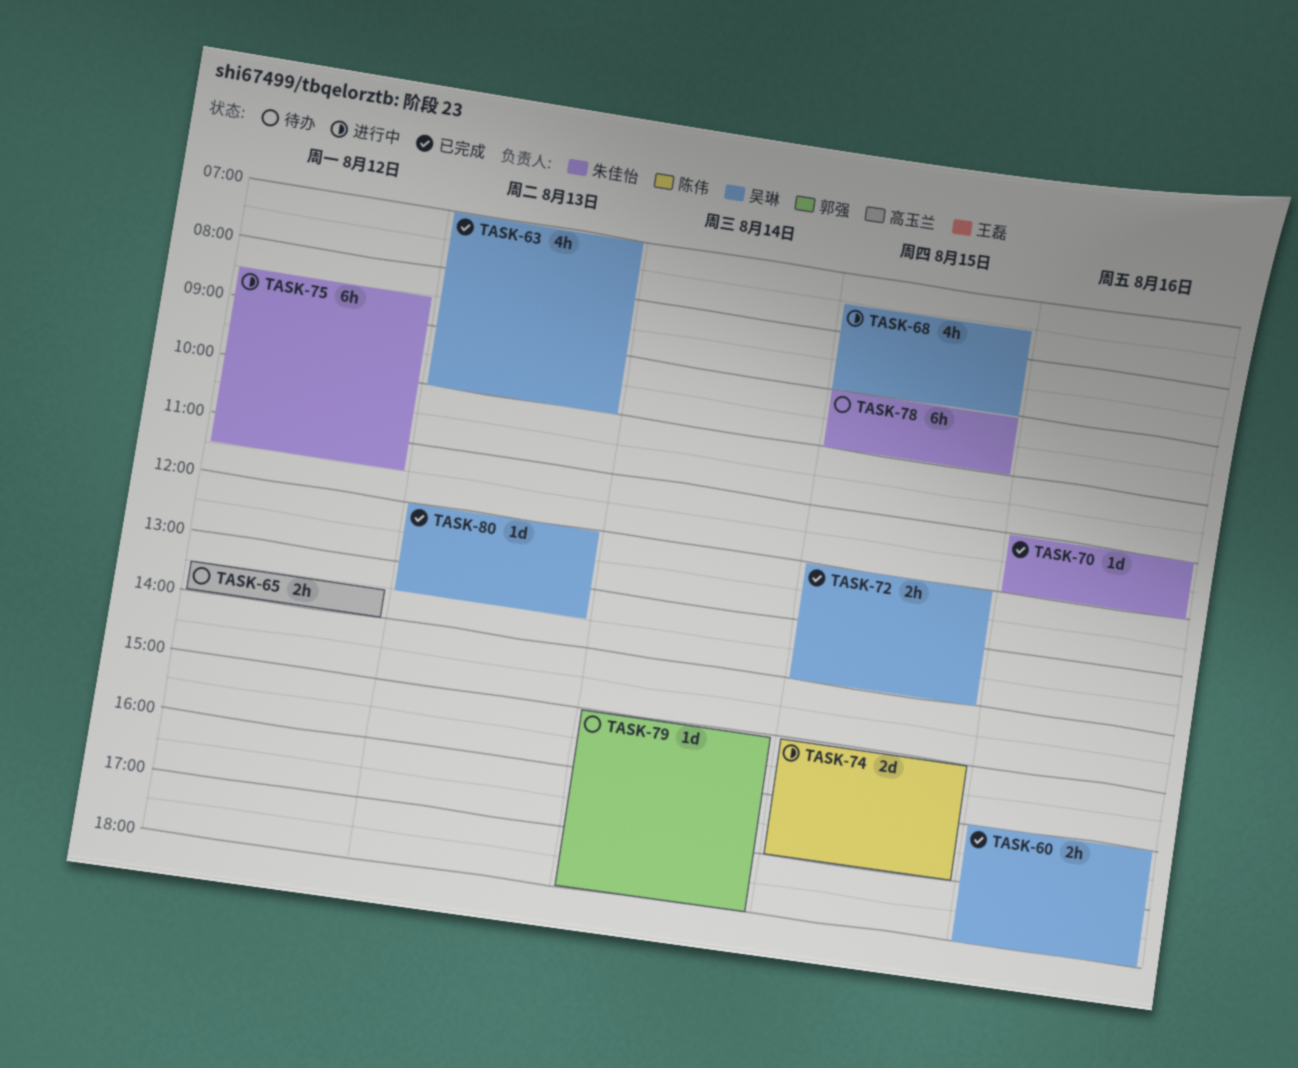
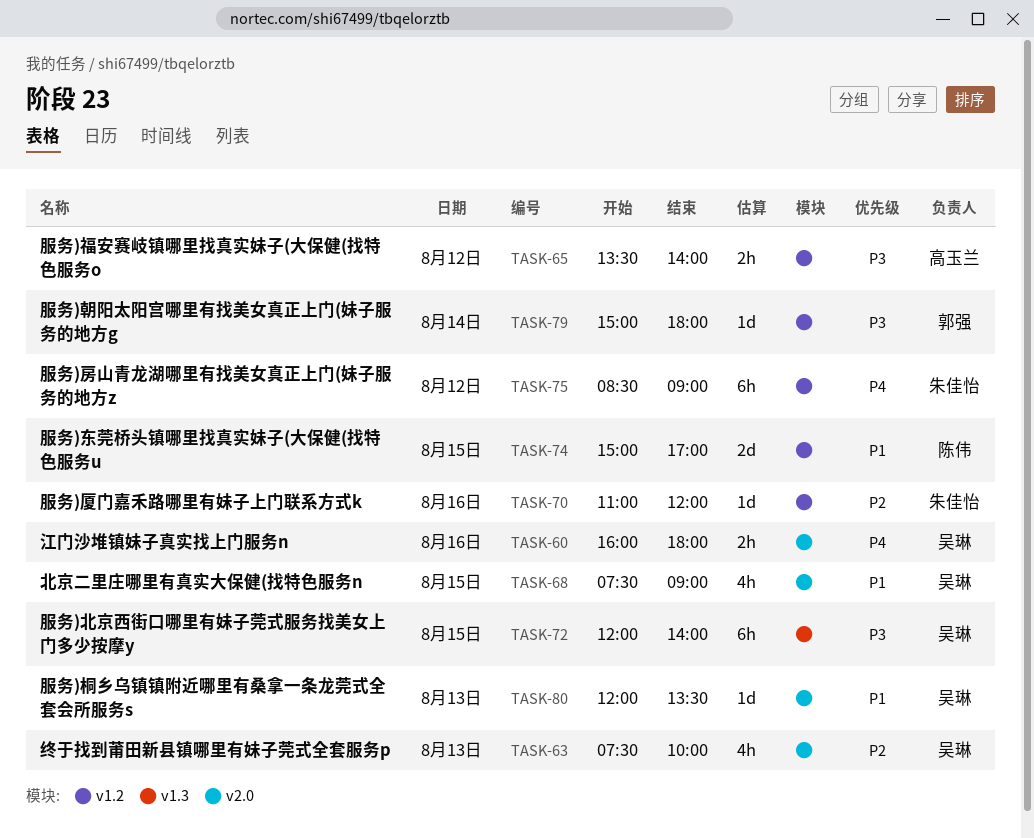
TASK-63, begins: 07:00 -> 07:30
TASK-72, estimate: 2h -> 6h
TASK-75, ends: 11:30 -> 09:00
TASK-78: present -> none

